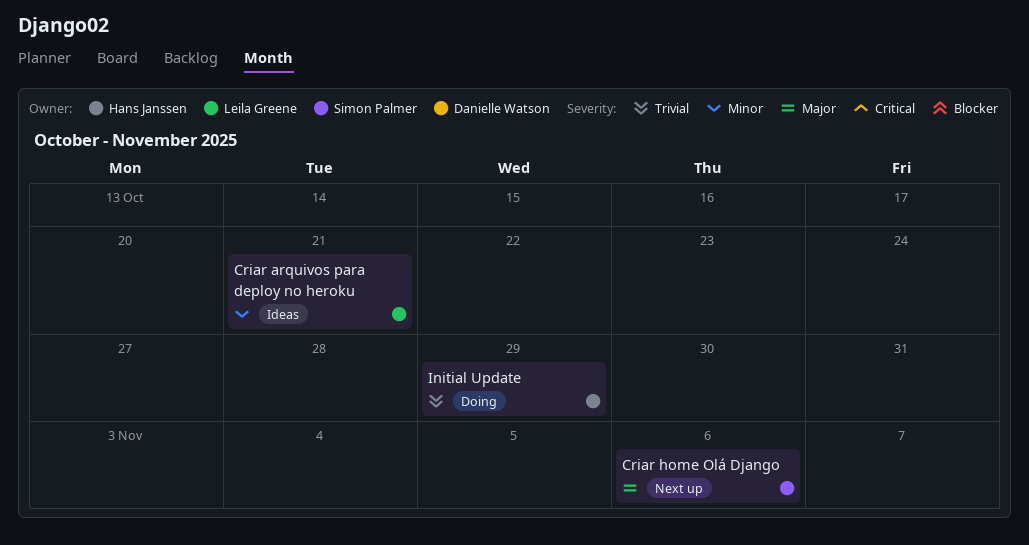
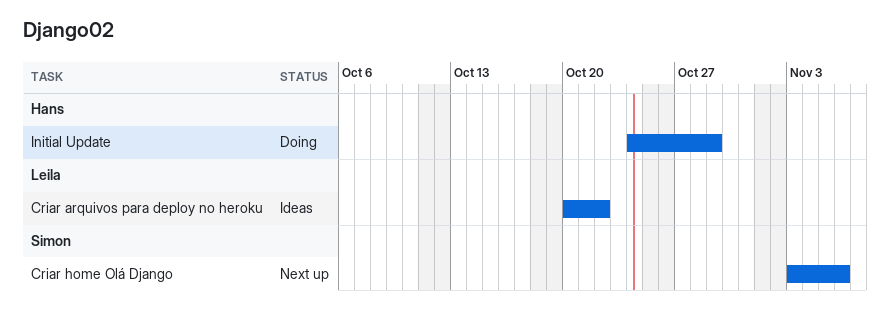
Criar arquivos para deploy no heroku, due: Oct 21 -> Oct 22

